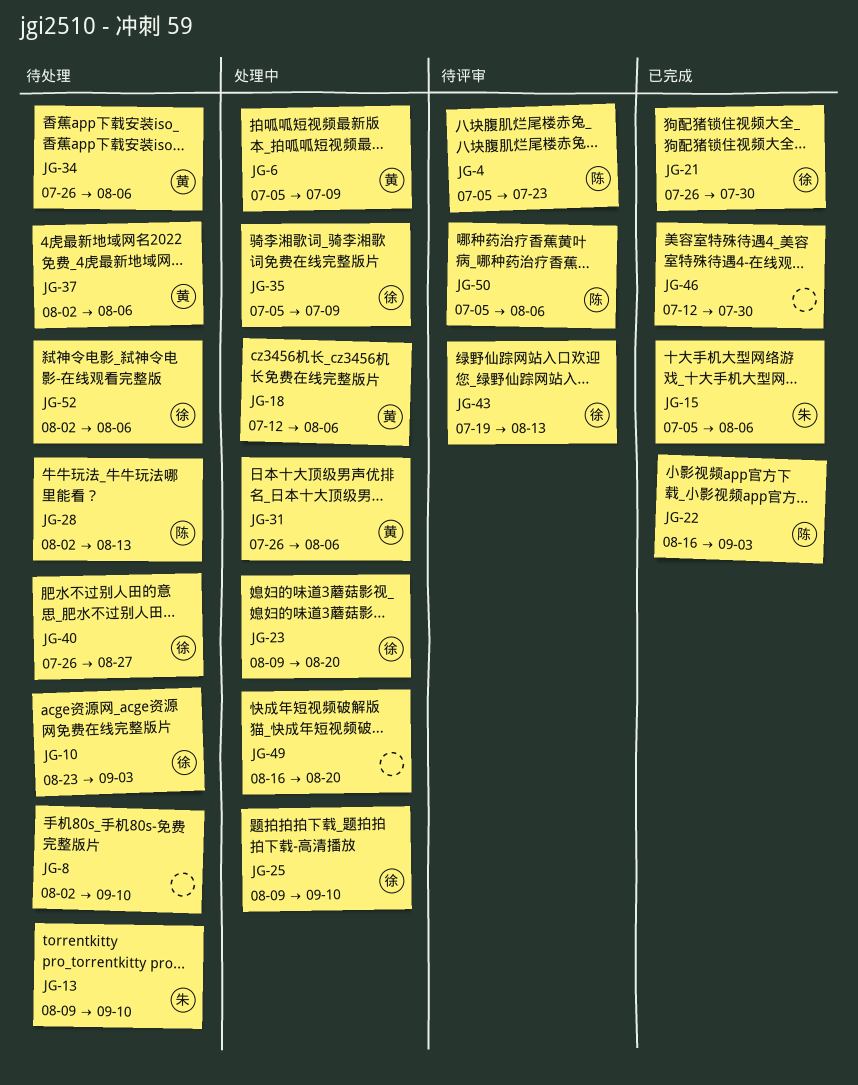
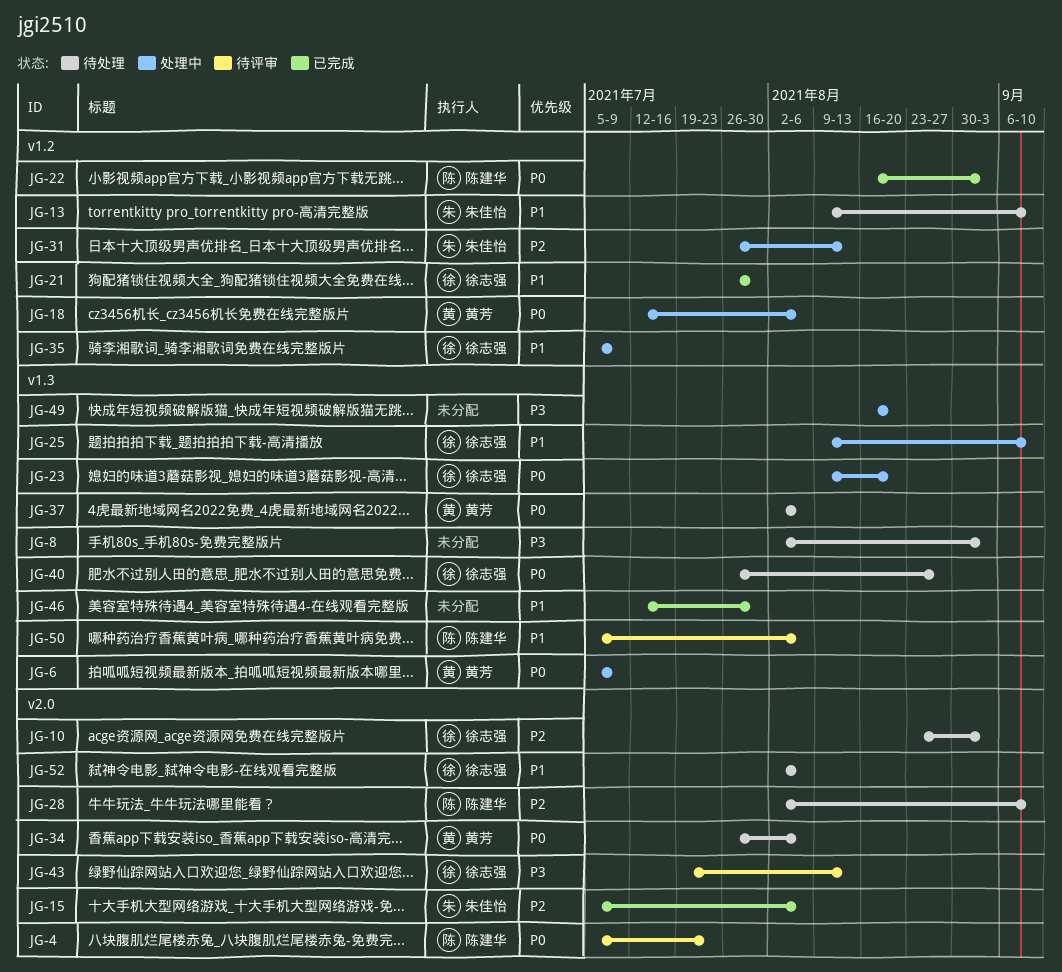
JG-8, due: Sep 10 -> Sep 3
JG-28, due: Aug 13 -> Sep 10
JG-31, owner: 黄芳 -> 朱佳怡
JG-31, due: Aug 6 -> Aug 13

